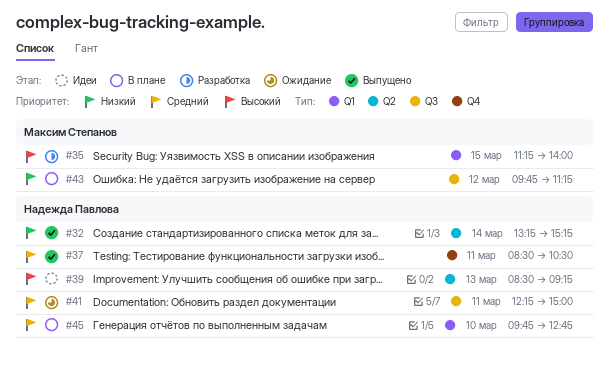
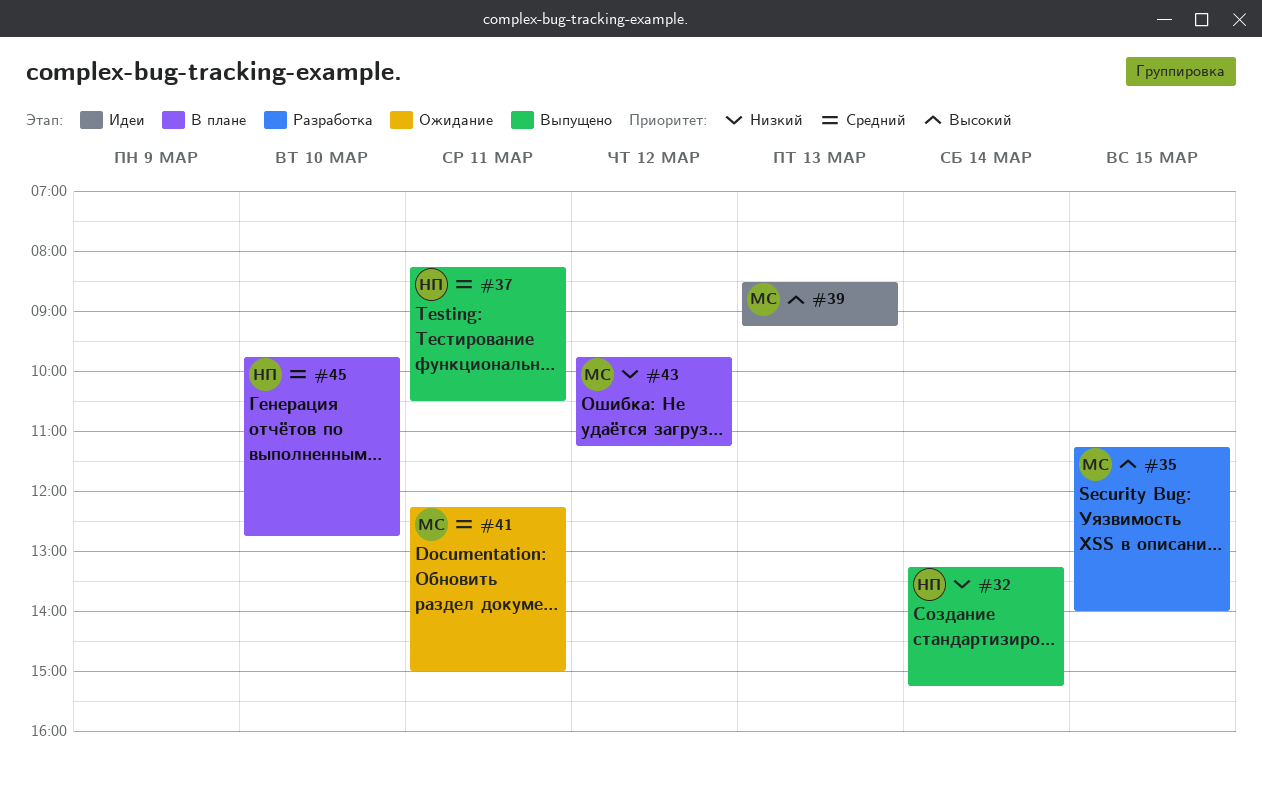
#37, begins: 08:30 -> 08:15
#39, owner: Надежда Павлова -> Максим Степанов
#41, owner: Надежда Павлова -> Максим Степанов

